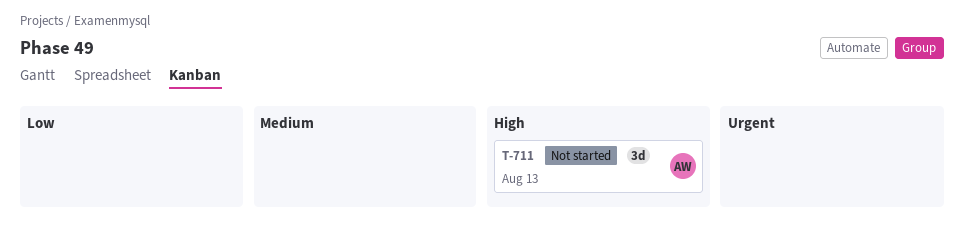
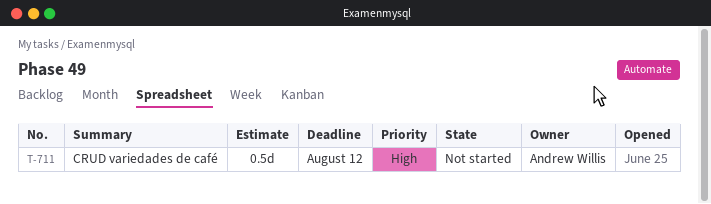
T-711, estimate: 3d -> 0.5d
T-711, due: Aug 13 -> Aug 12

